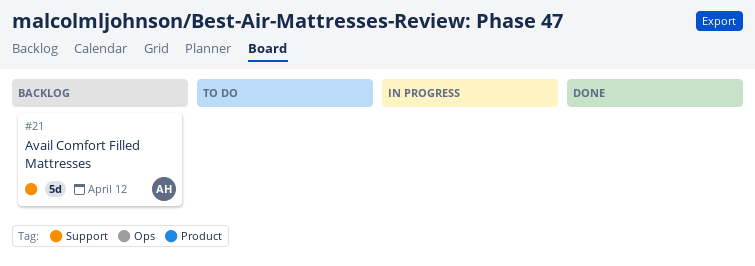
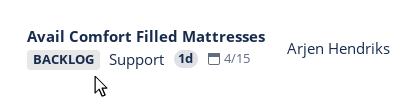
Avail Comfort Filled Mattresses, estimate: 5d -> 1d
Avail Comfort Filled Mattresses, due: Apr 12 -> Apr 15

